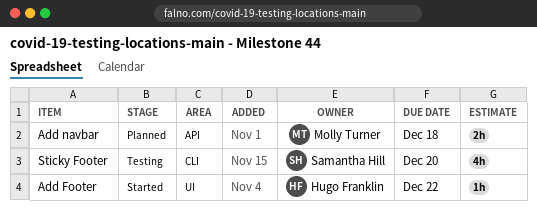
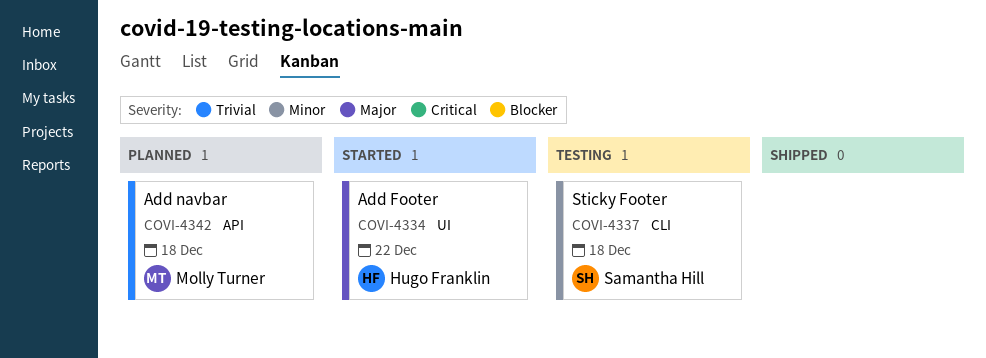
Sticky Footer, due: Dec 20 -> Dec 18

